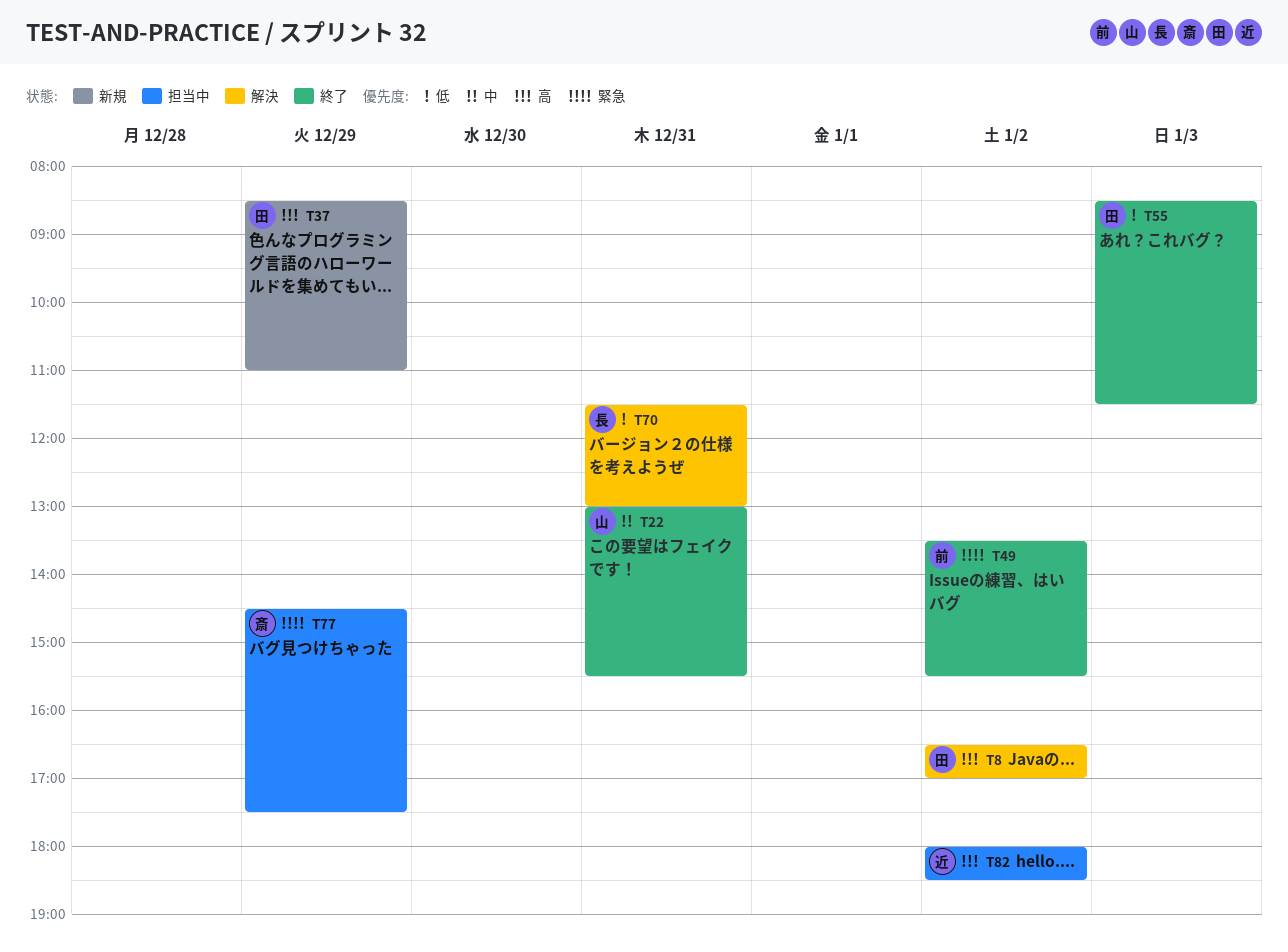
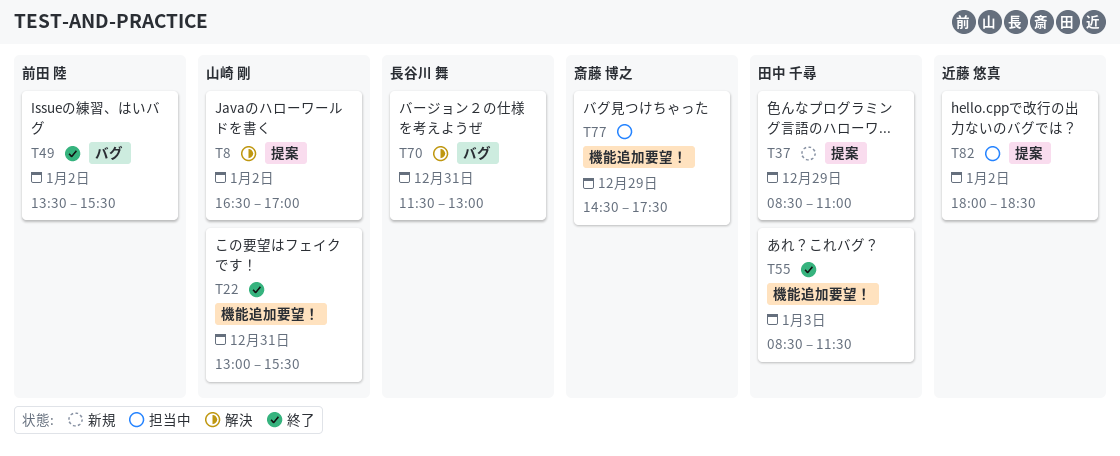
T8, owner: 田中 千尋 -> 山崎 剛

